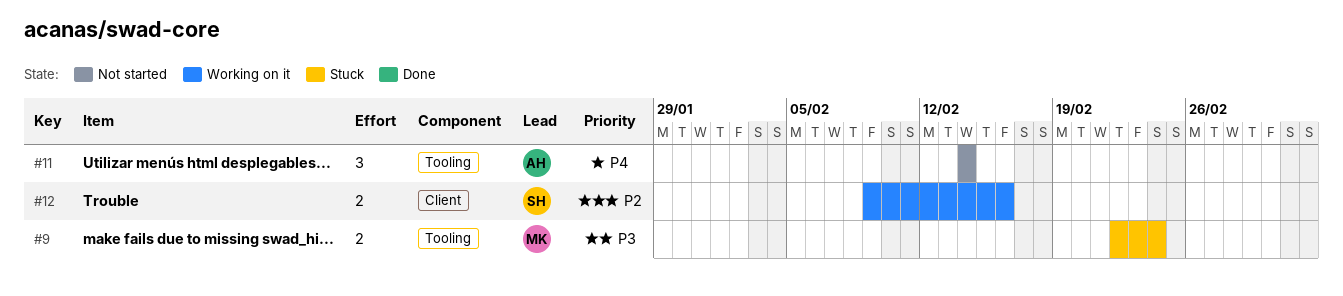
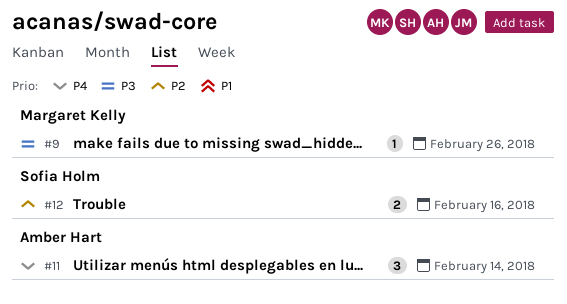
#9, estimate: 2 -> 1
#9, due: Feb 24 -> Feb 26

